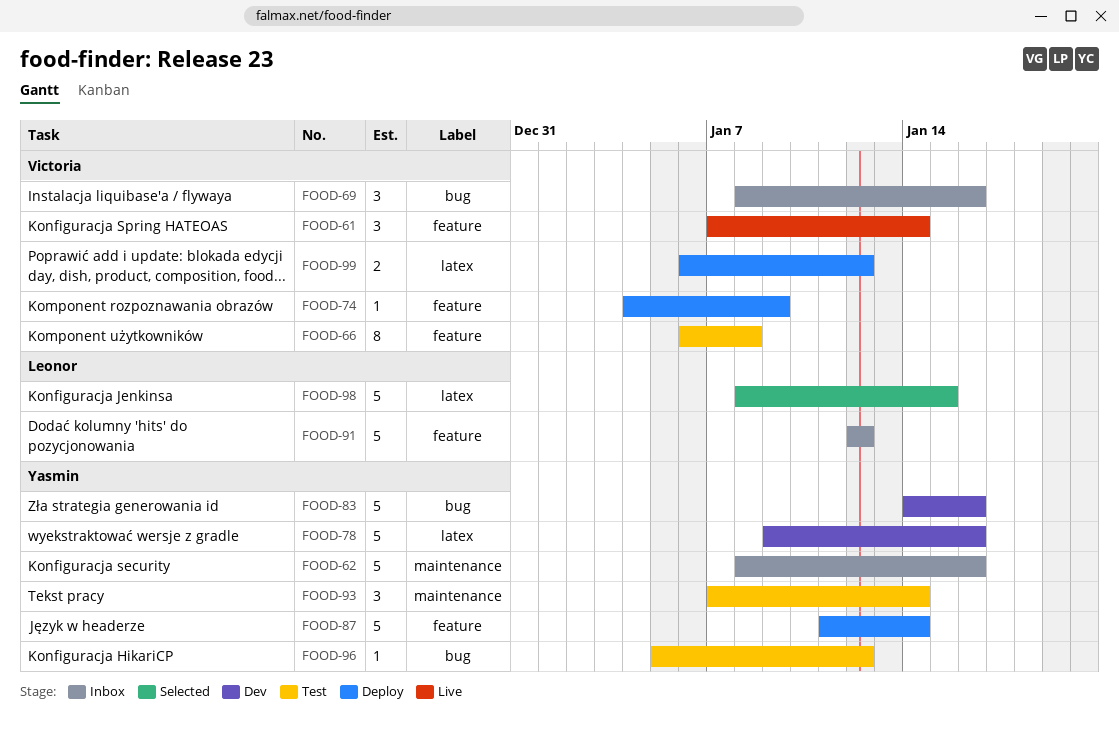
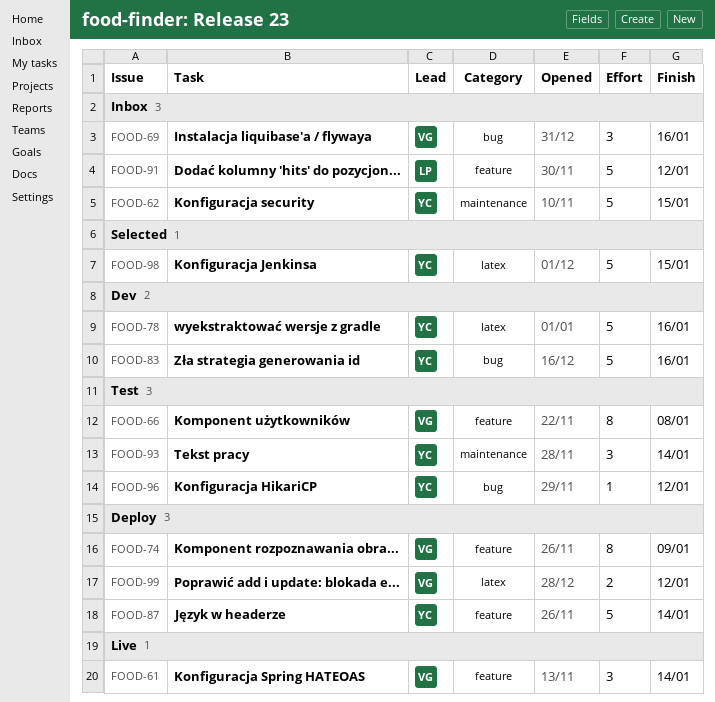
FOOD-62, due: Jan 16 -> Jan 15
FOOD-74, estimate: 1 -> 8
FOOD-98, owner: Leonor -> Yasmin

